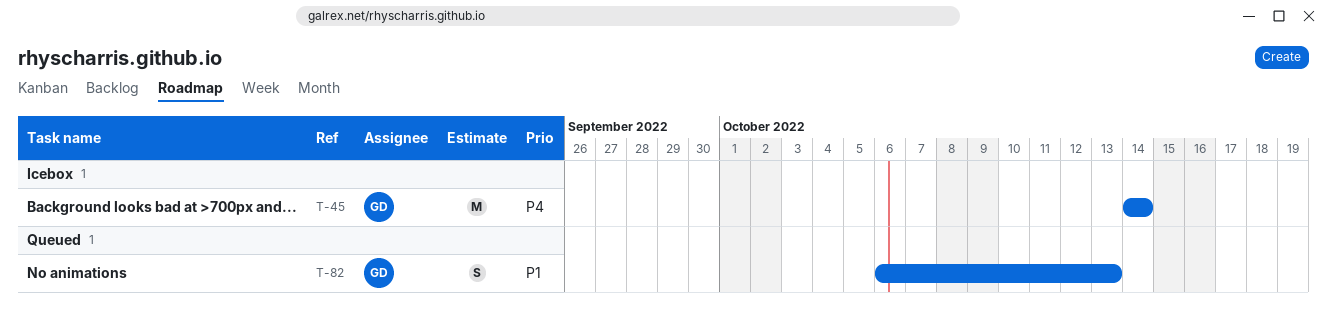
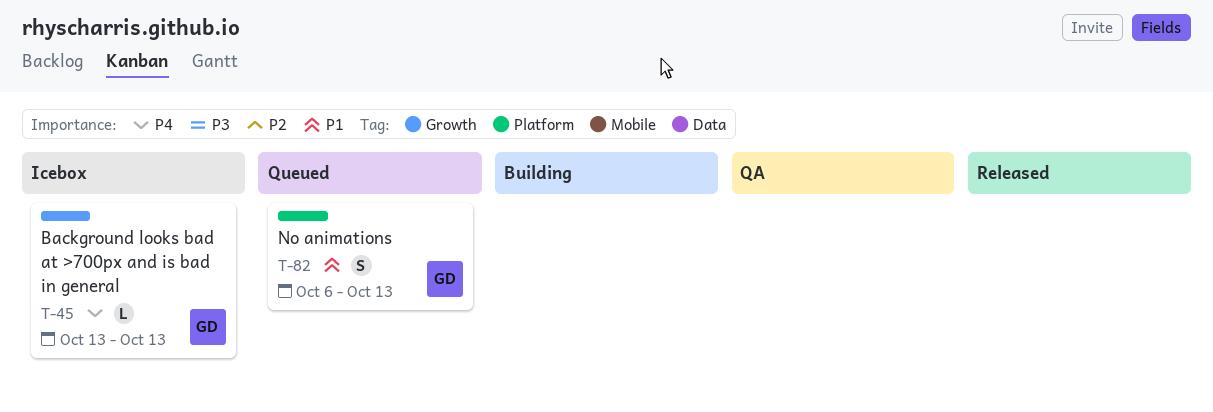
T-45, estimate: M -> L
T-45, start: Oct 14 -> Oct 13
T-45, due: Oct 14 -> Oct 13

